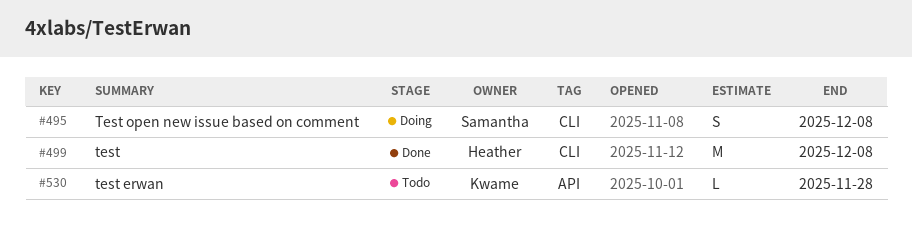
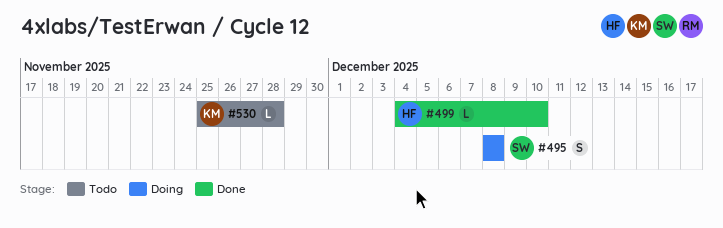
#499, estimate: M -> L
#499, due: Dec 8 -> Dec 10

